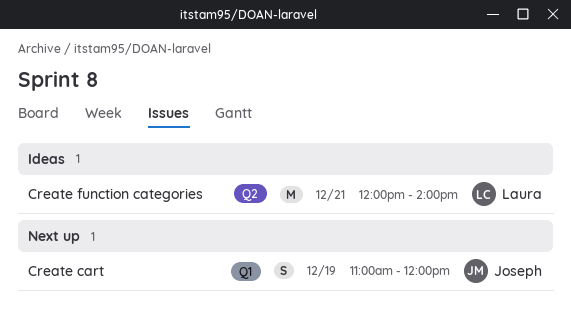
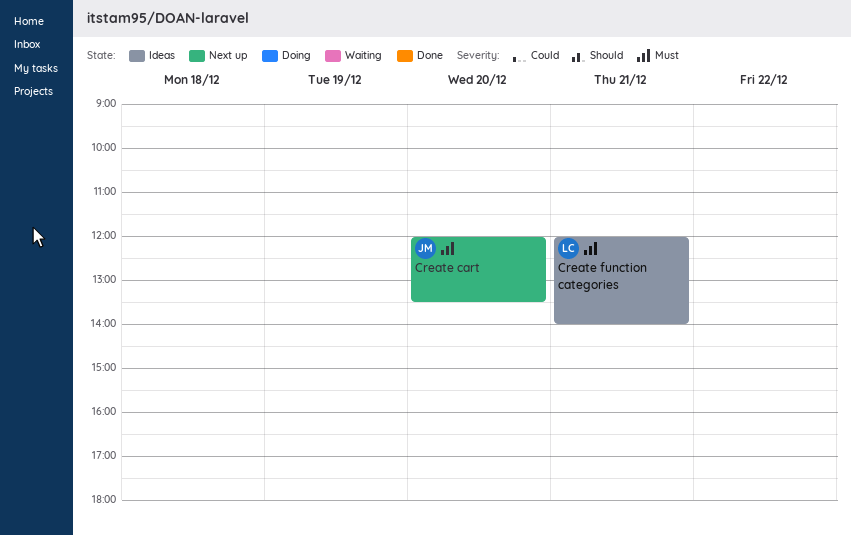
Create cart, day: Dec 19 -> Dec 20
Create cart, begins: 11:00 -> 12:00
Create cart, ends: 12:00 -> 13:30

